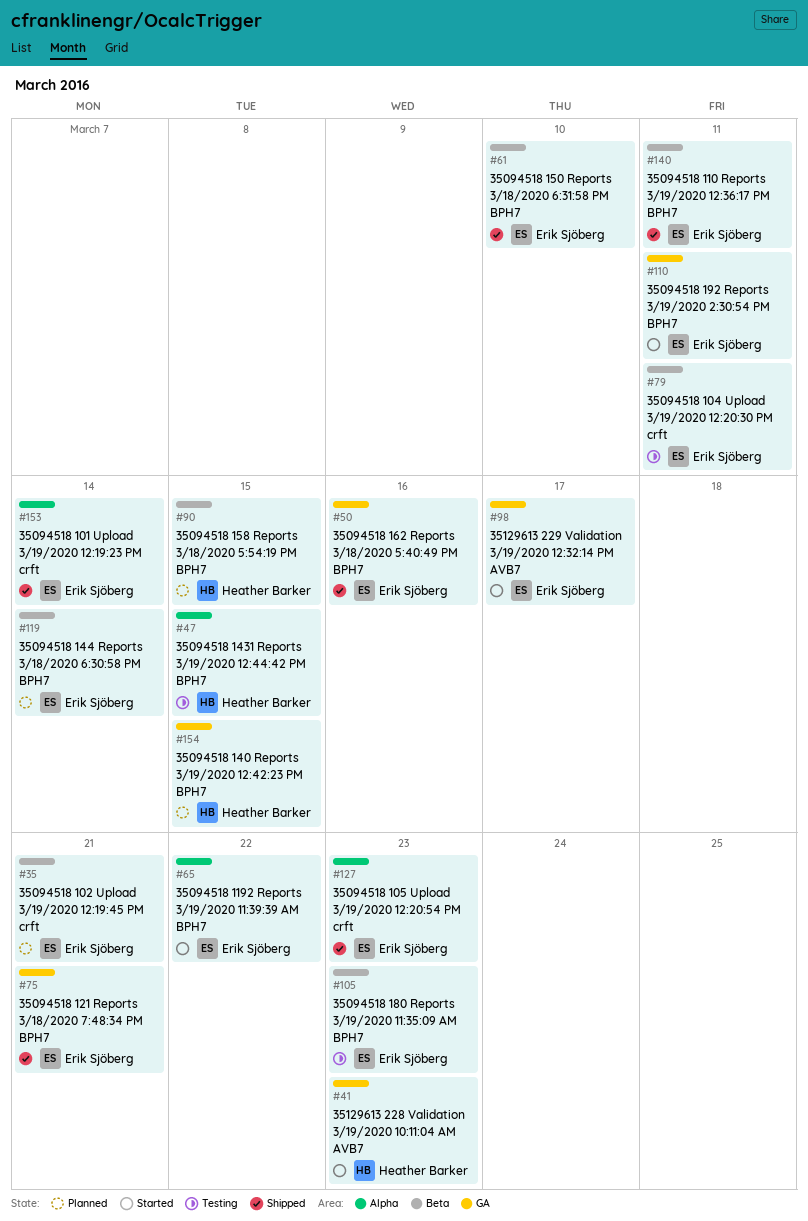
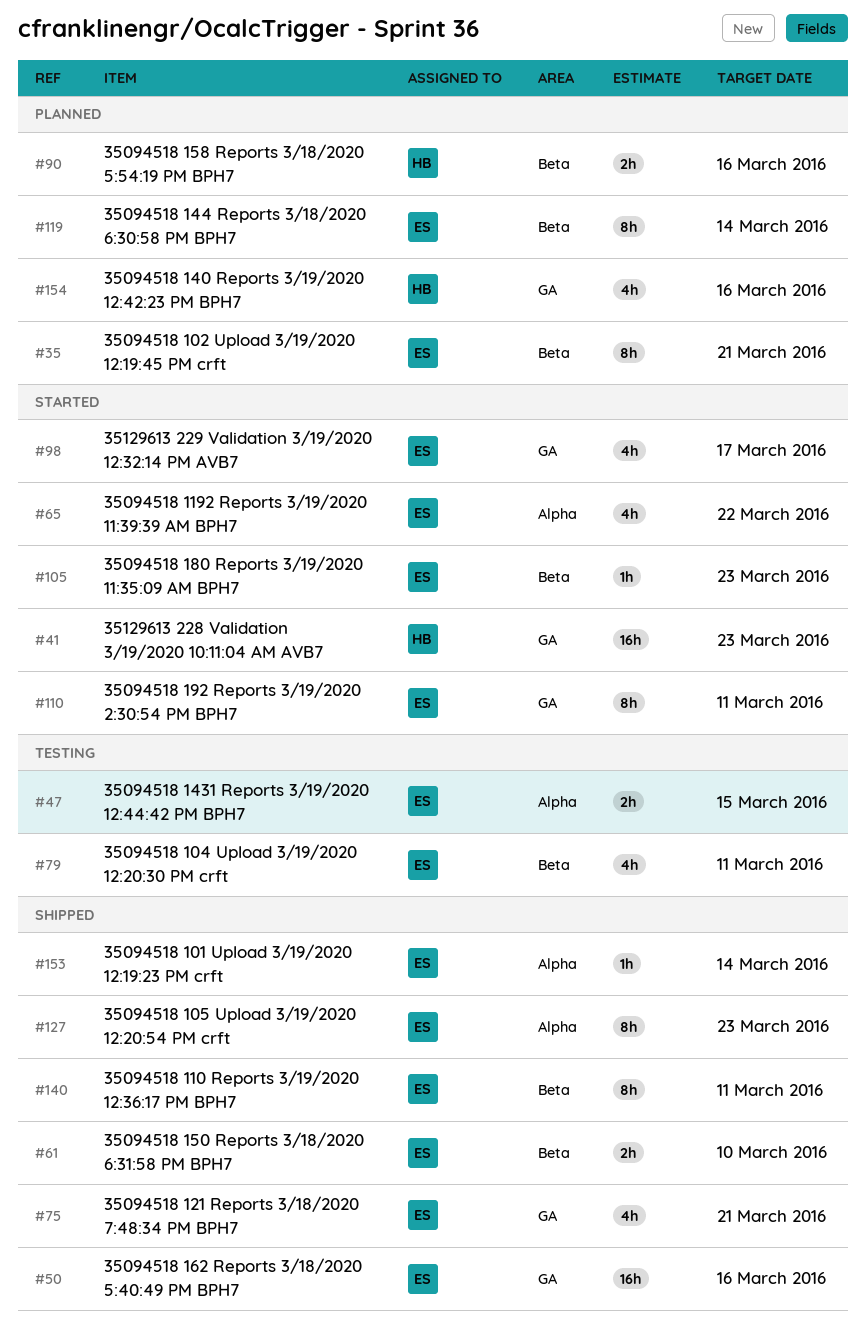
#47, owner: Heather Barker -> Erik Sjöberg
#90, due: Mar 15 -> Mar 16
#105, status: Testing -> Started
#154, due: Mar 15 -> Mar 16

